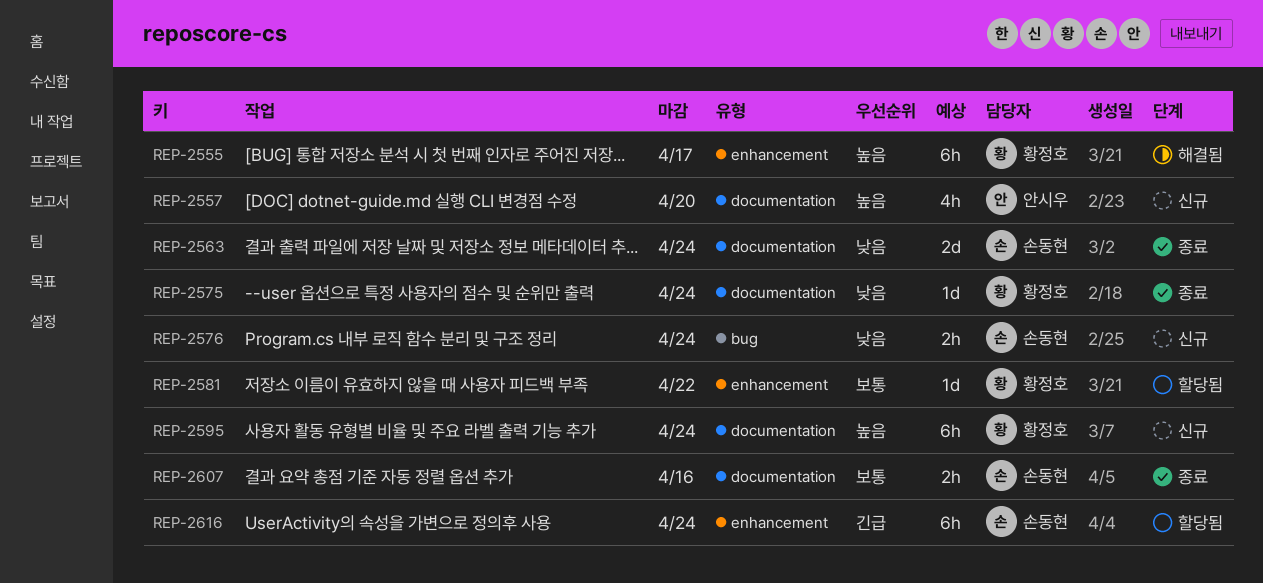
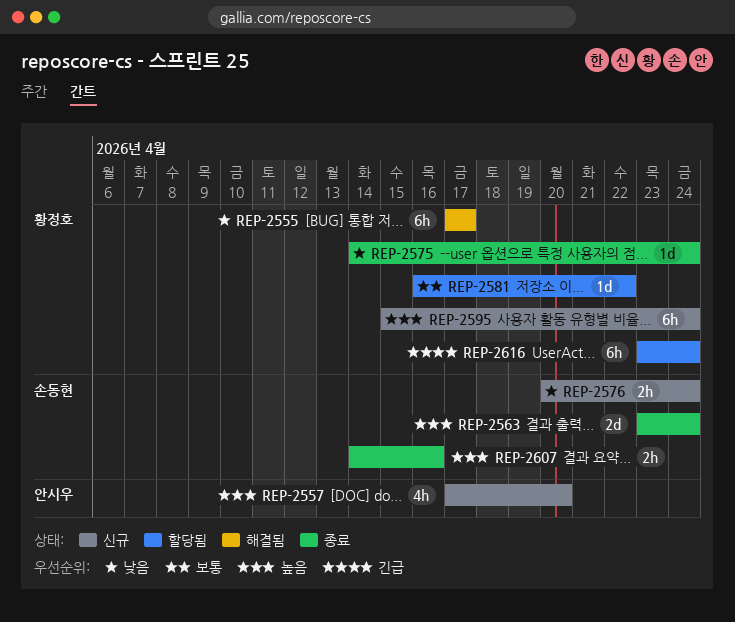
REP-2555, priority: 높음 -> 낮음
REP-2563, priority: 낮음 -> 높음
REP-2607, priority: 보통 -> 높음
REP-2616, owner: 손동현 -> 황정호

